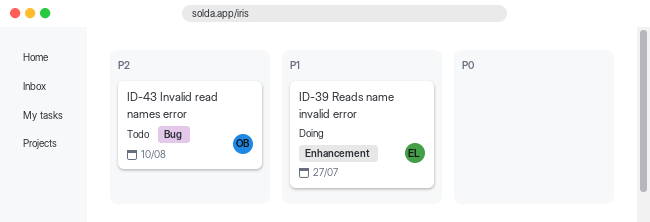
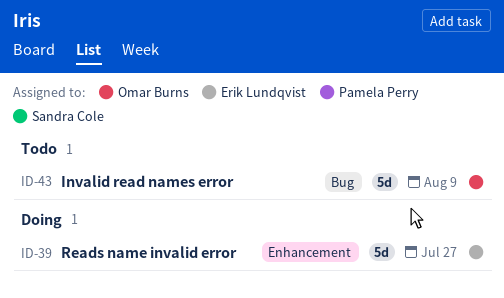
ID-43, due: Aug 10 -> Aug 9

